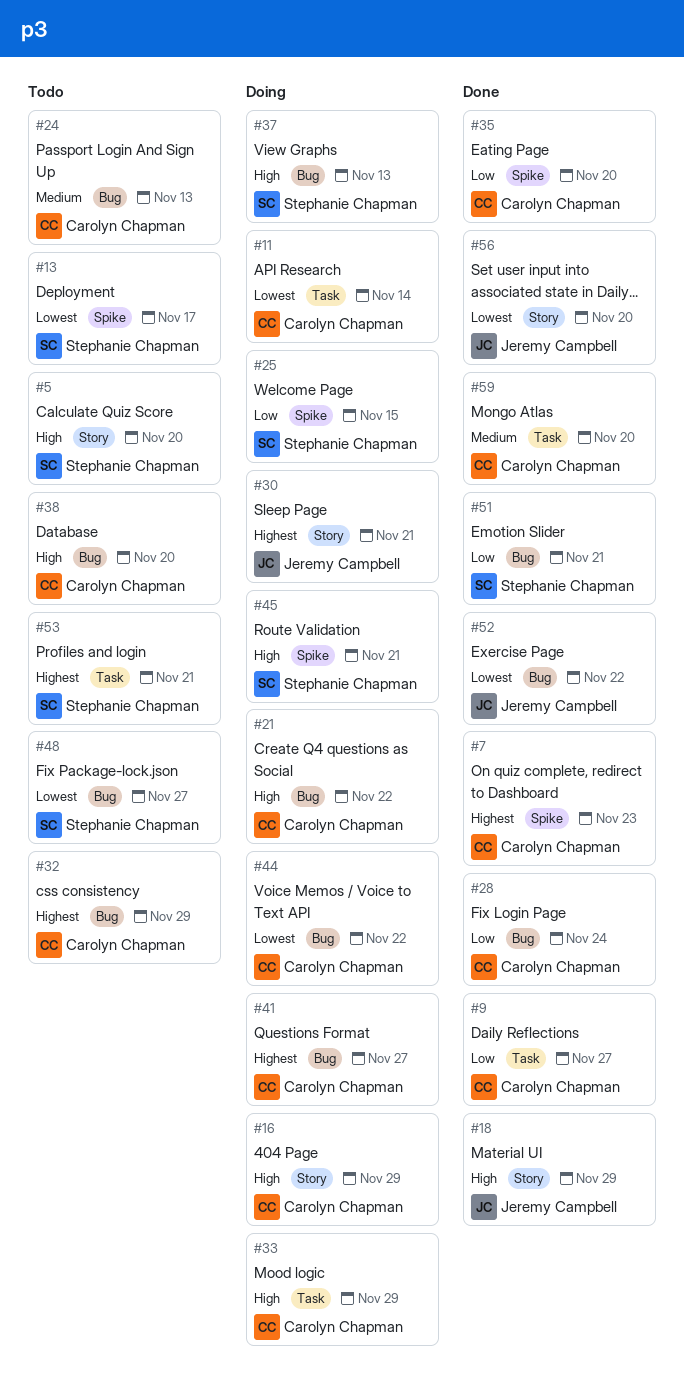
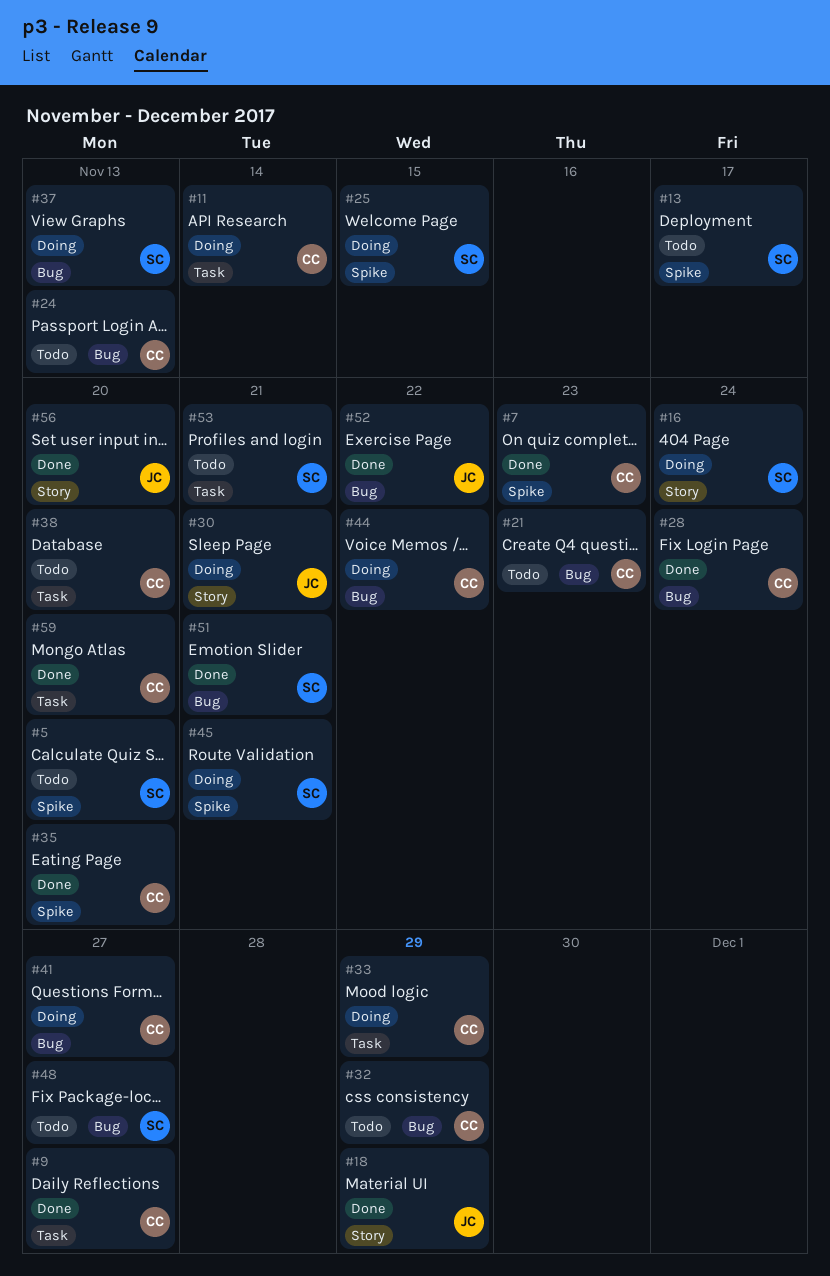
#5, label: Story -> Spike
#16, owner: Carolyn Chapman -> Stephanie Chapman
#16, due: Nov 29 -> Nov 24
#21, status: Doing -> Todo
#21, due: Nov 22 -> Nov 23
#38, label: Bug -> Task

